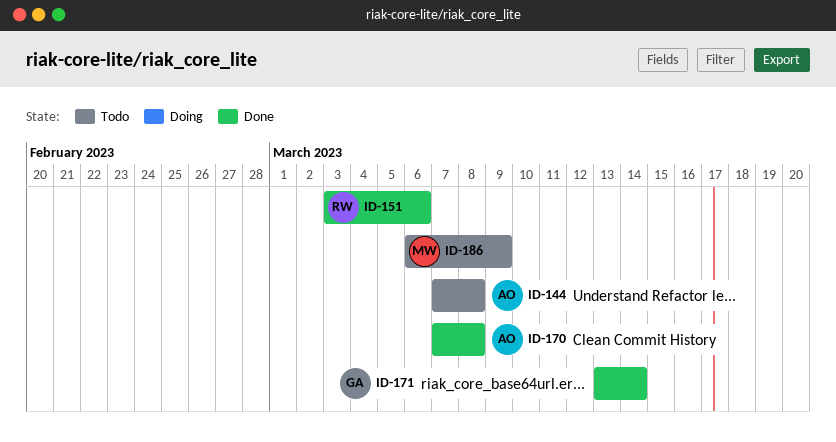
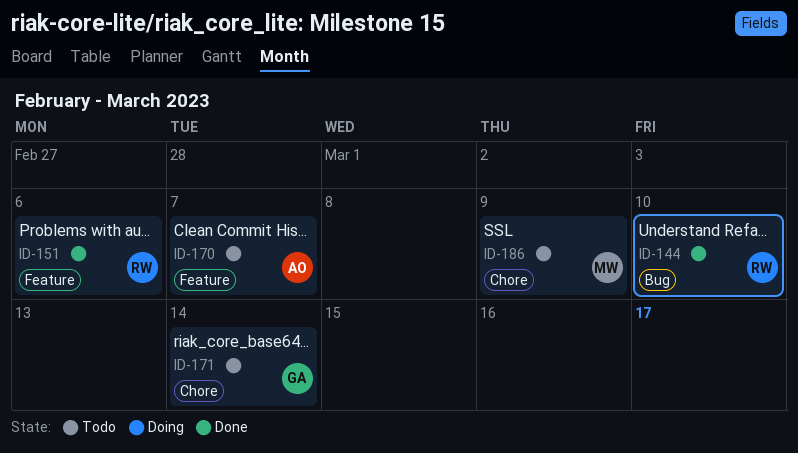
ID-144, status: Todo -> Done
ID-144, owner: AO -> RW
ID-144, due: Mar 8 -> Mar 10
ID-170, status: Done -> Todo
ID-170, due: Mar 8 -> Mar 7
ID-171, status: Done -> Todo

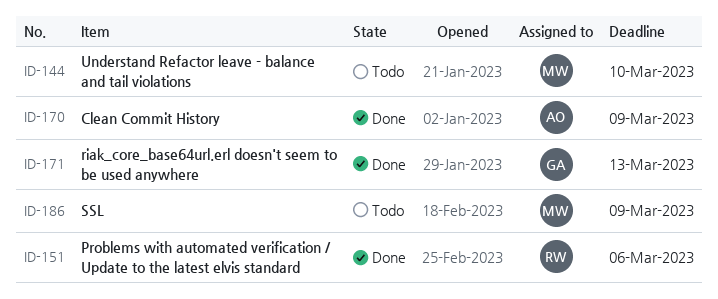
ID-144, status: Done -> Todo
ID-144, owner: RW -> MW
ID-170, status: Todo -> Done
ID-170, due: Mar 7 -> Mar 9
ID-171, status: Todo -> Done
ID-171, due: Mar 14 -> Mar 13

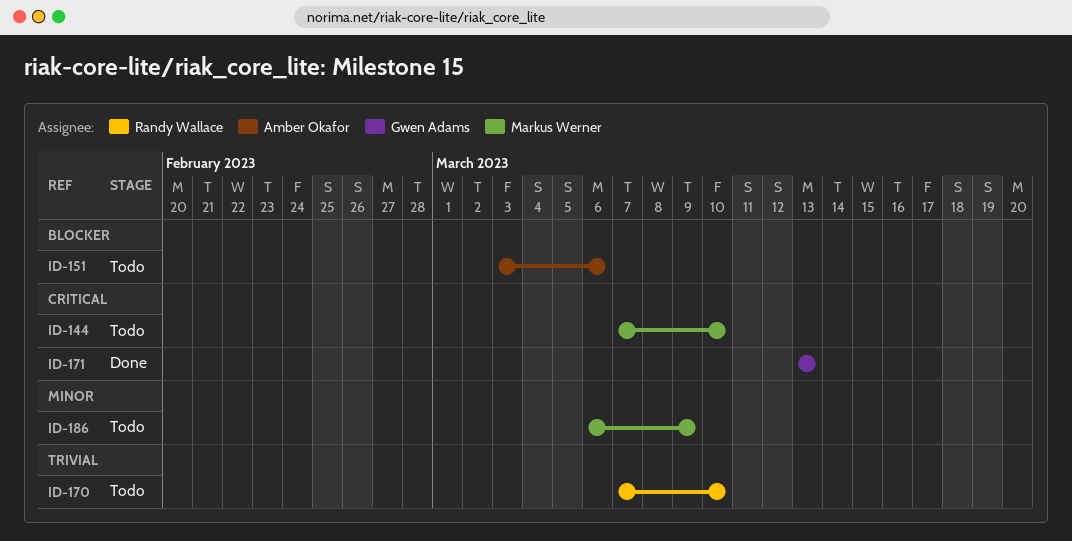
ID-151, status: Done -> Todo
ID-151, owner: Randy Wallace -> Amber Okafor
ID-170, status: Done -> Todo
ID-170, owner: Amber Okafor -> Randy Wallace
ID-170, due: Mar 9 -> Mar 10

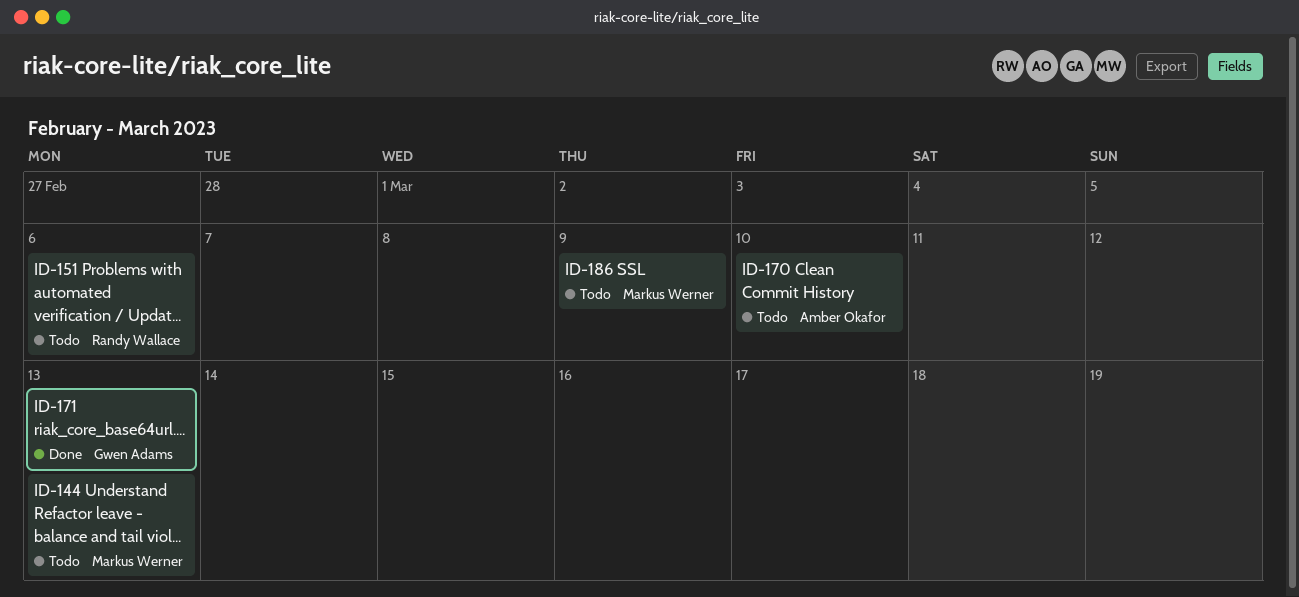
ID-144, due: Mar 10 -> Mar 13
ID-151, owner: Amber Okafor -> Randy Wallace
ID-170, owner: Randy Wallace -> Amber Okafor

